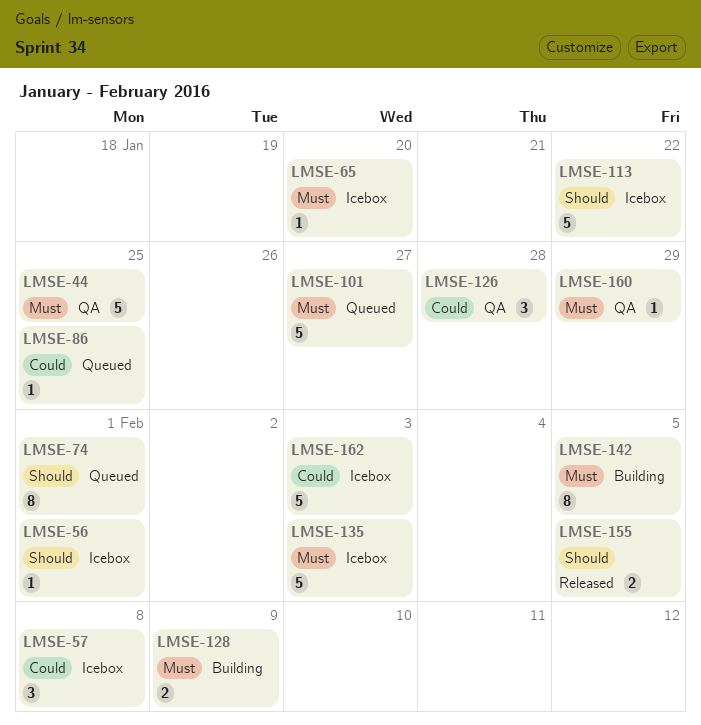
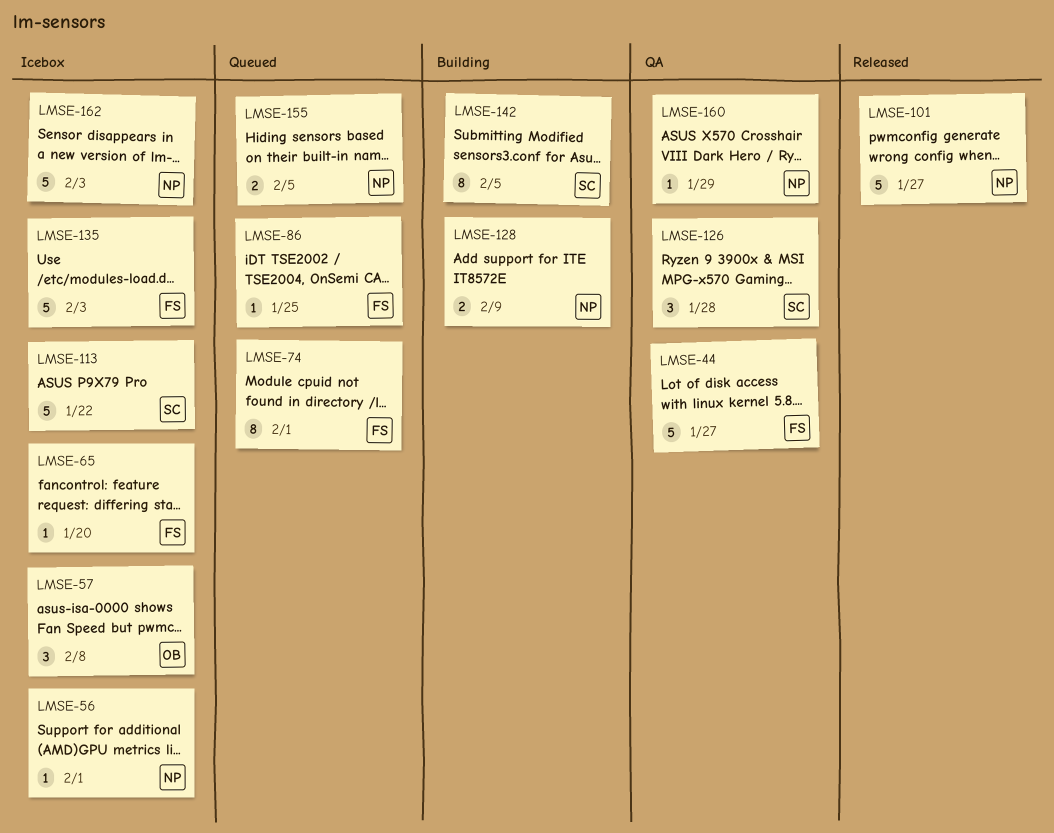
LMSE-44, due: Jan 25 -> Jan 27
LMSE-101, status: Queued -> Released
LMSE-155, status: Released -> Queued

